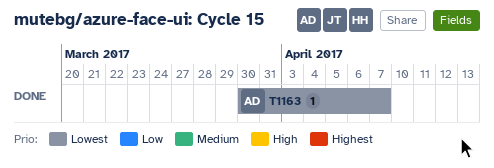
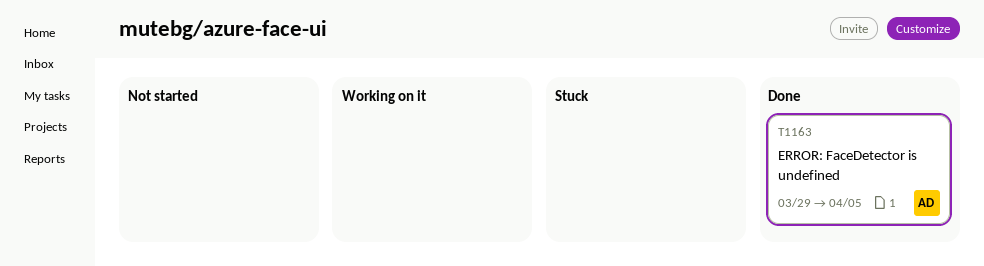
T1163, start: Mar 30 -> Mar 29
T1163, due: Apr 7 -> Apr 5

